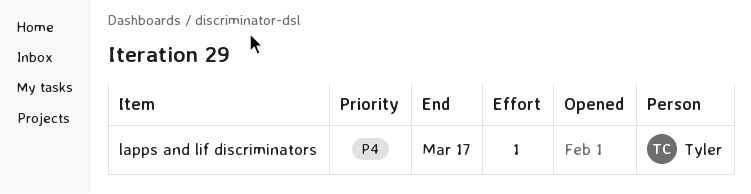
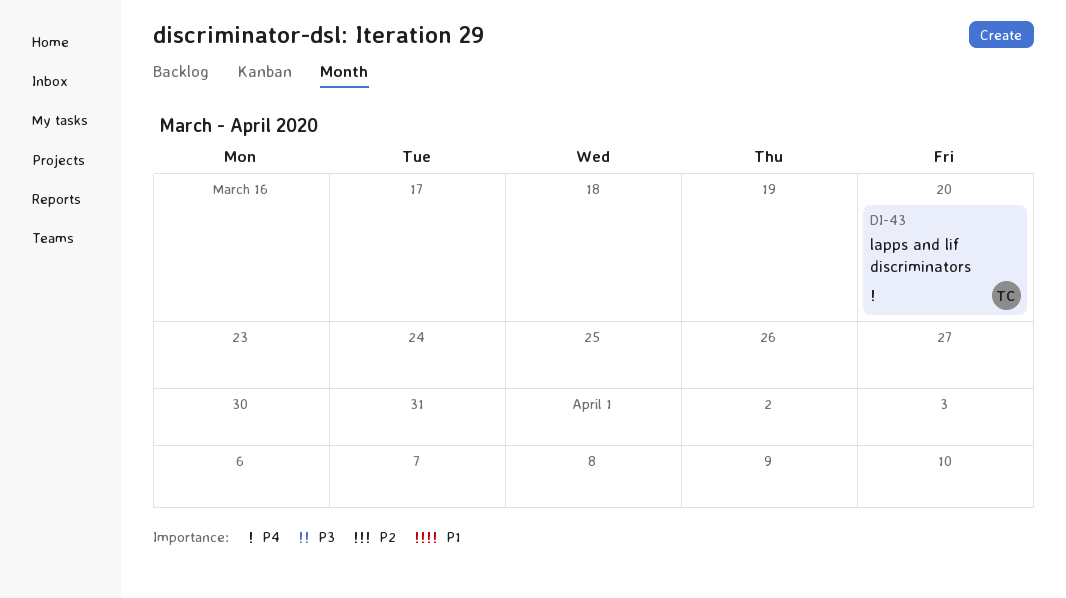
lapps and lif discriminators, due: Mar 17 -> Mar 20

